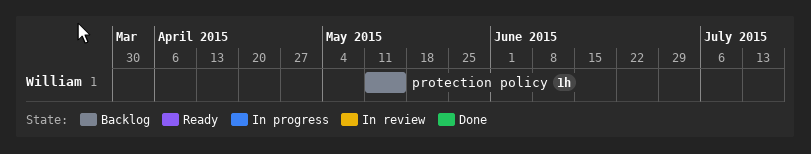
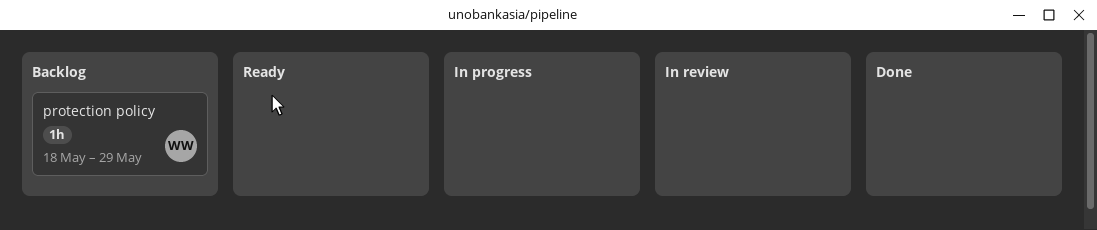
protection policy, start: May 11 -> May 18
protection policy, due: May 15 -> May 29

